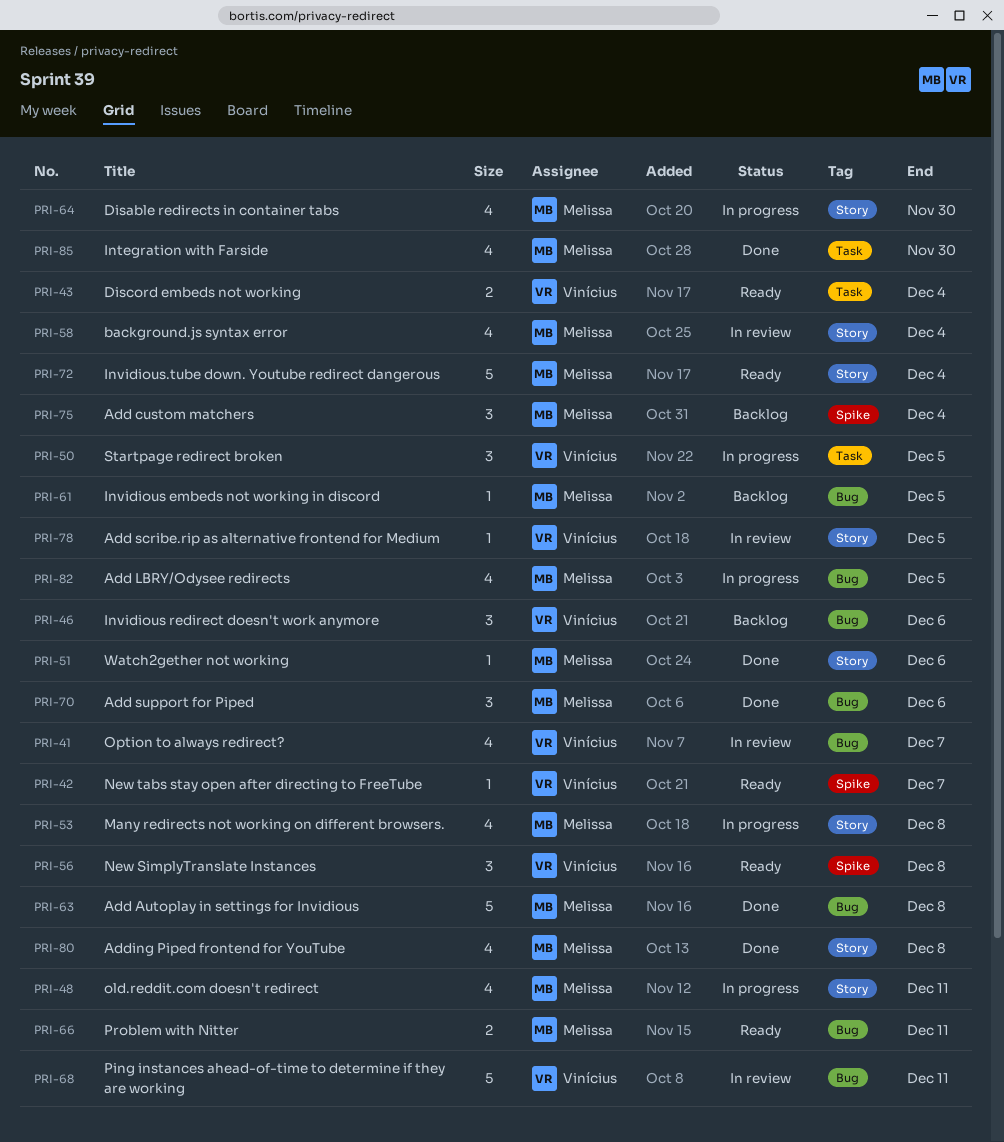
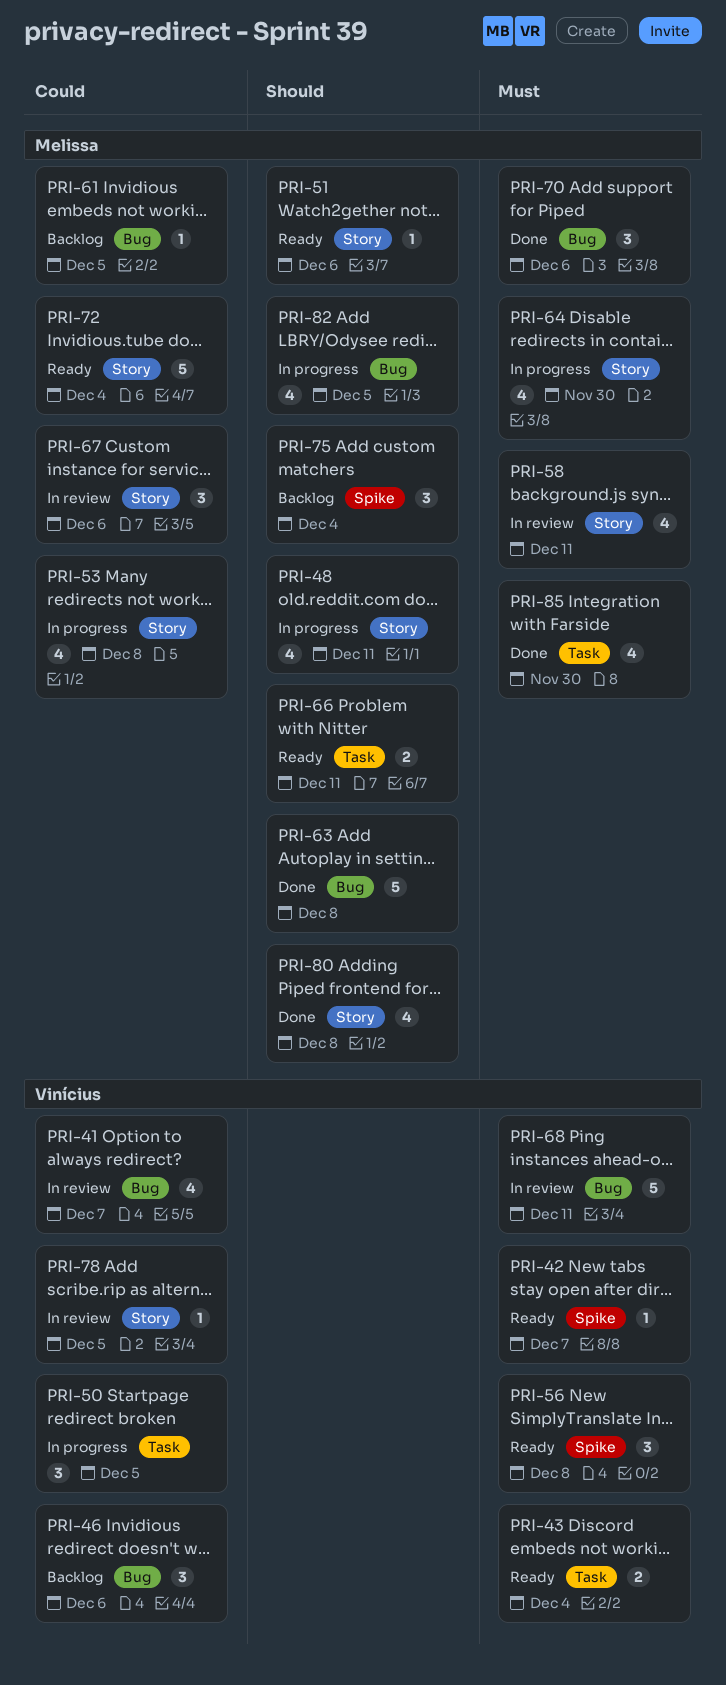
PRI-51, status: Done -> Ready
PRI-58, due: Dec 4 -> Dec 11
PRI-66, label: Bug -> Task
PRI-67: none -> present

